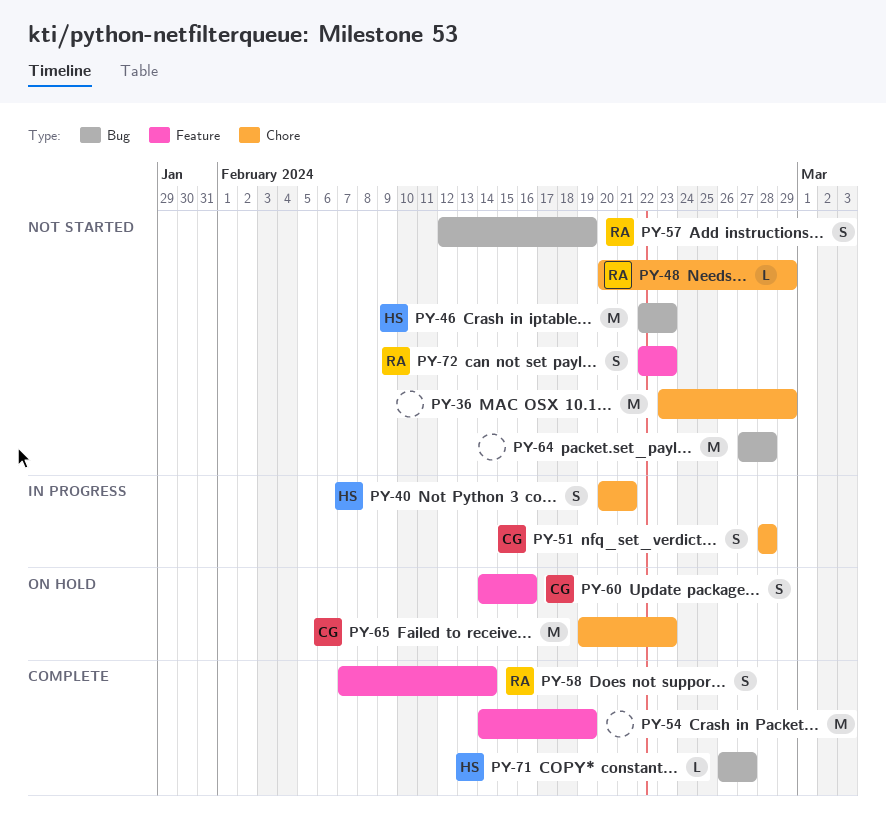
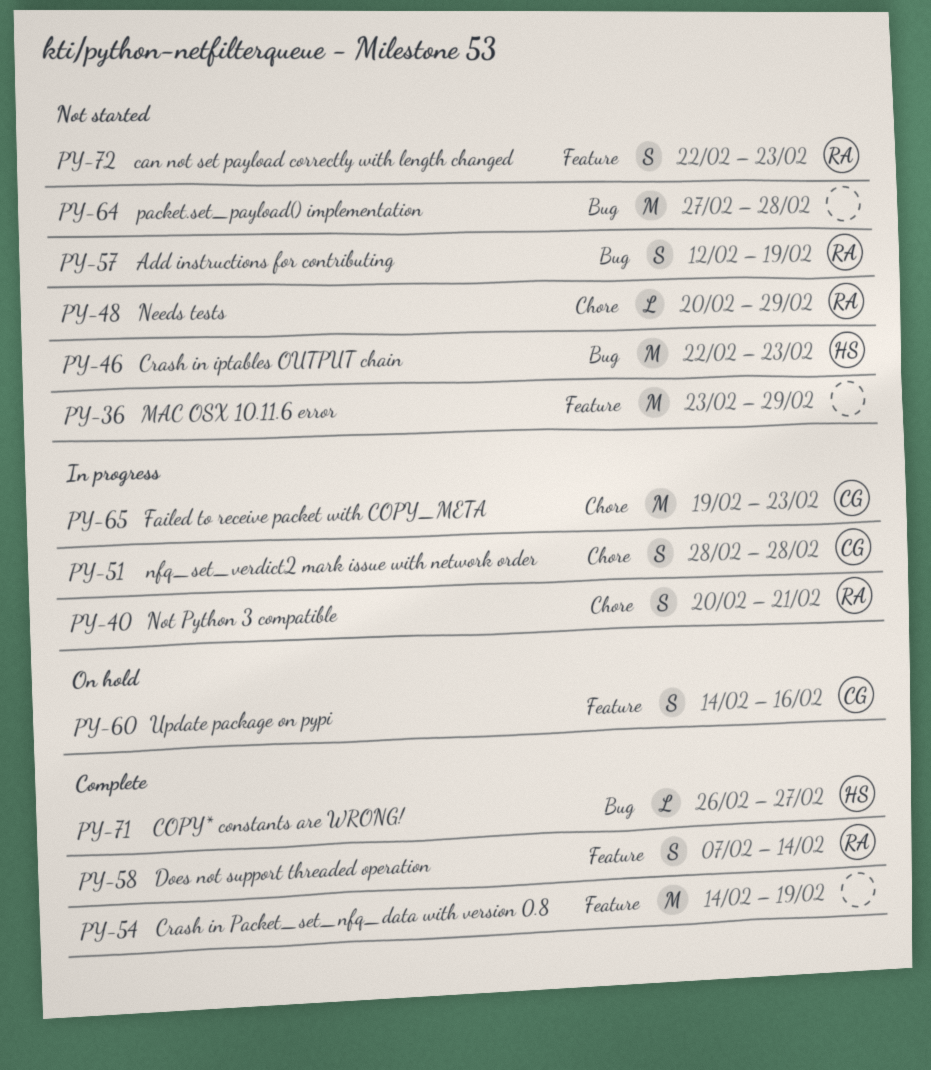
PY-36, label: Chore -> Feature
PY-40, owner: HS -> RA
PY-65, status: On hold -> In progress

